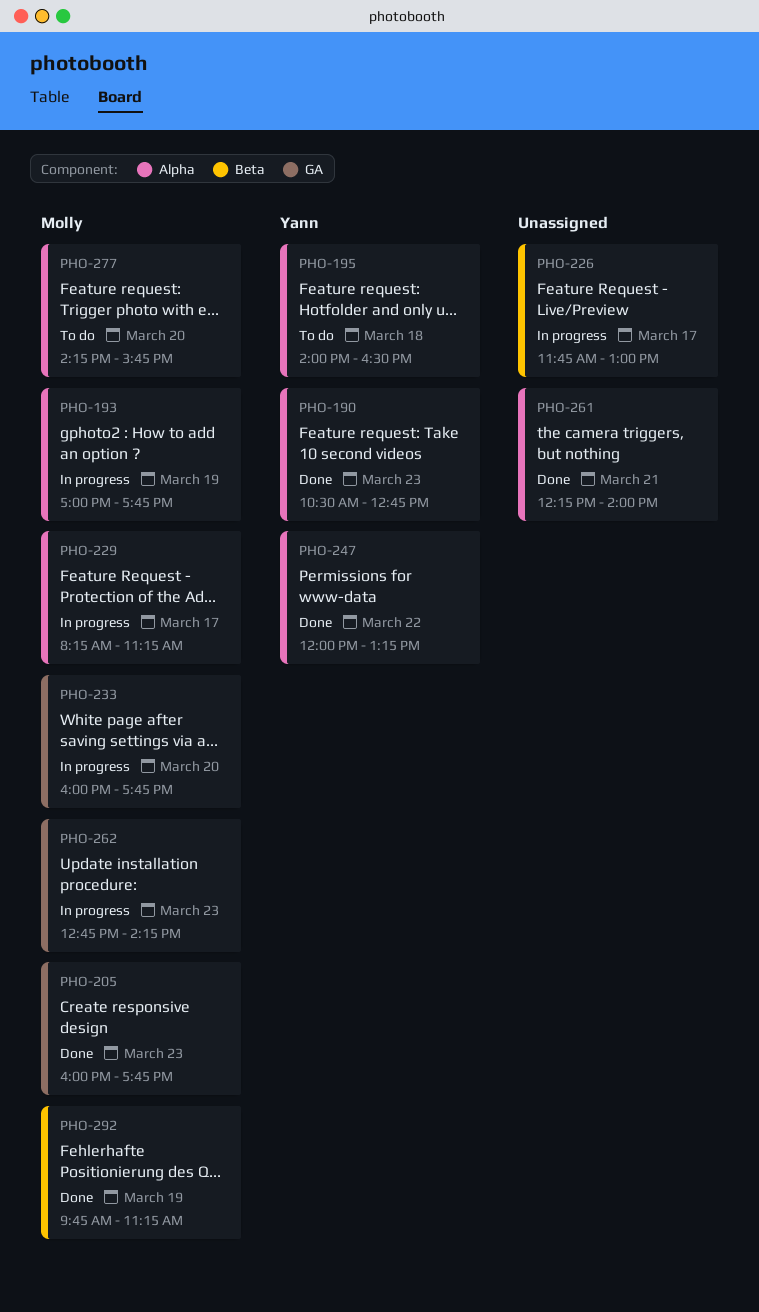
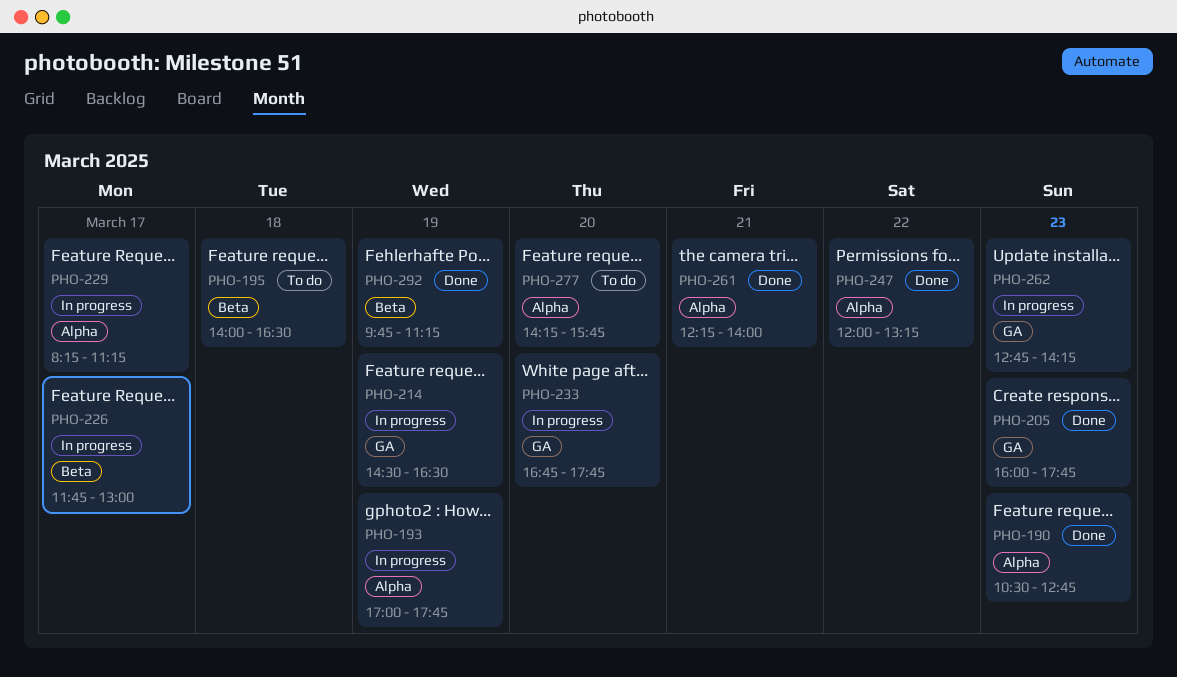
PHO-195, label: Alpha -> Beta
PHO-214: none -> present
PHO-233, begins: 16:00 -> 16:45

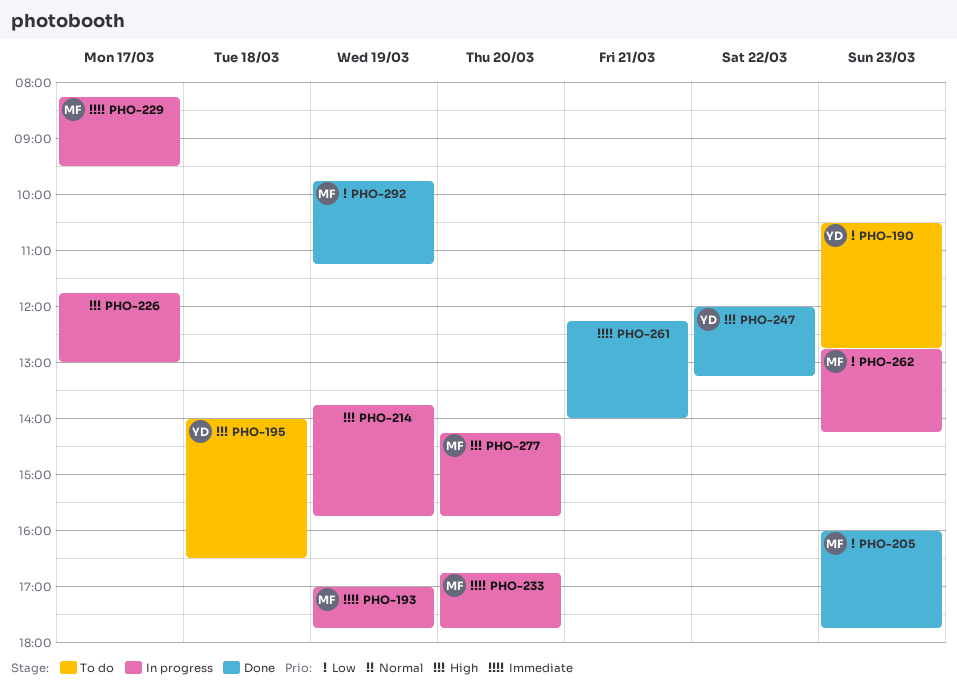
PHO-190, status: Done -> To do
PHO-214, begins: 14:30 -> 13:45
PHO-214, ends: 16:30 -> 15:45
PHO-229, ends: 11:15 -> 09:30
PHO-277, status: To do -> In progress

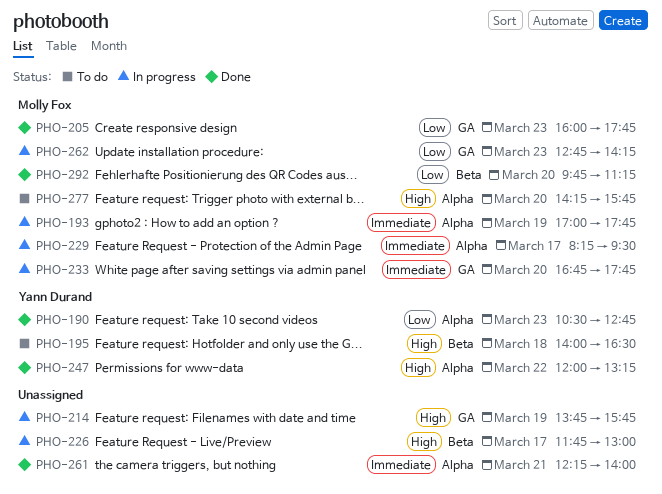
PHO-190, status: To do -> Done
PHO-277, status: In progress -> To do
PHO-292, day: Mar 19 -> Mar 20

